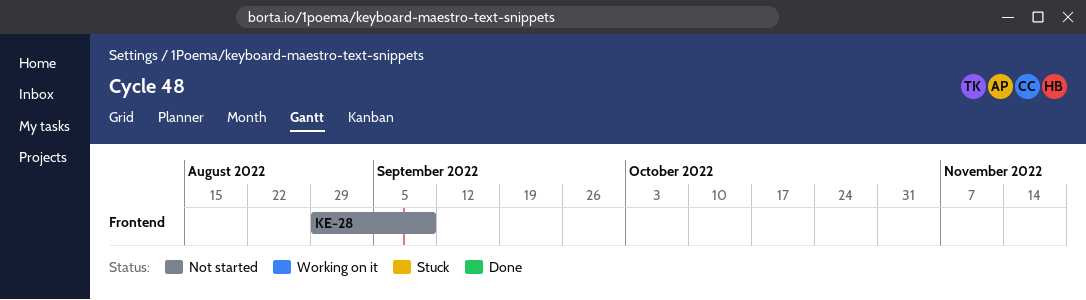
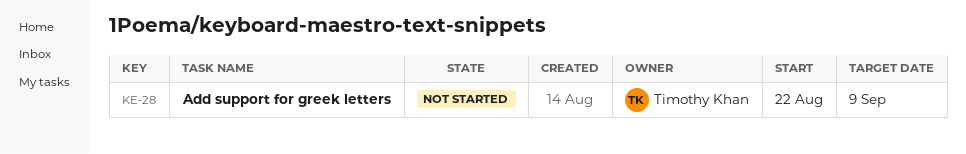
KE-28, start: Aug 29 -> Aug 22

